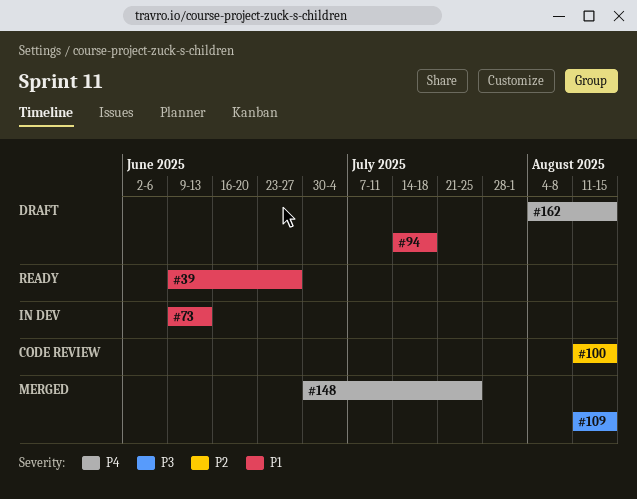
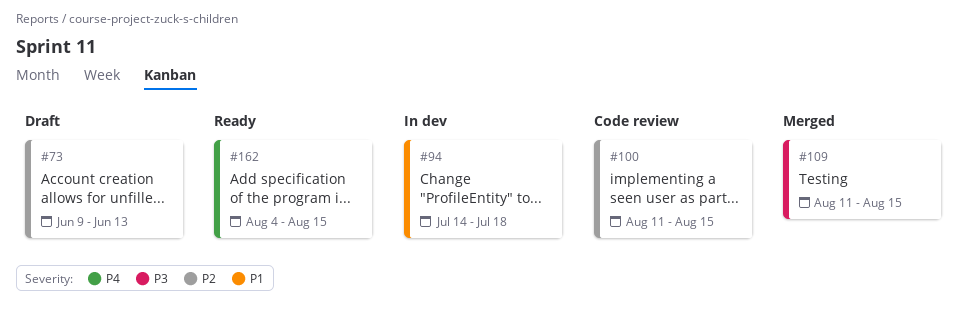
#39: present -> none
#73, status: In dev -> Draft
#73, priority: P1 -> P2
#94, status: Draft -> In dev
#148: present -> none
#162, status: Draft -> Ready

